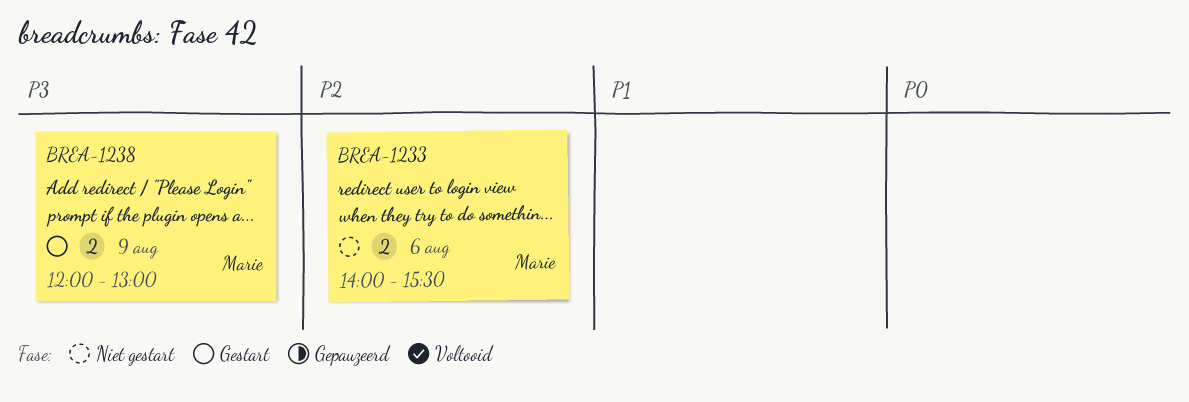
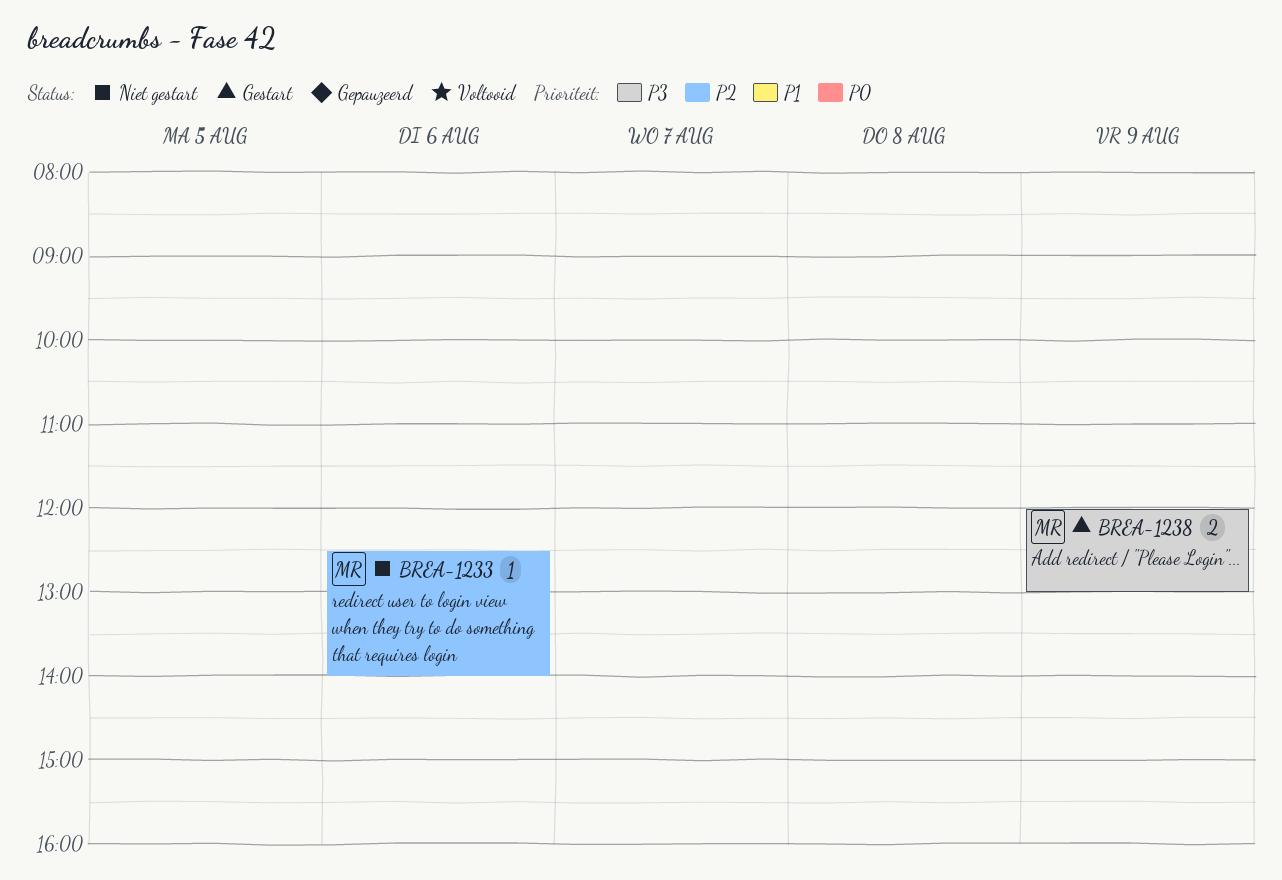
BREA-1233, estimate: 2 -> 1
BREA-1233, begins: 14:00 -> 12:30
BREA-1233, ends: 15:30 -> 14:00

